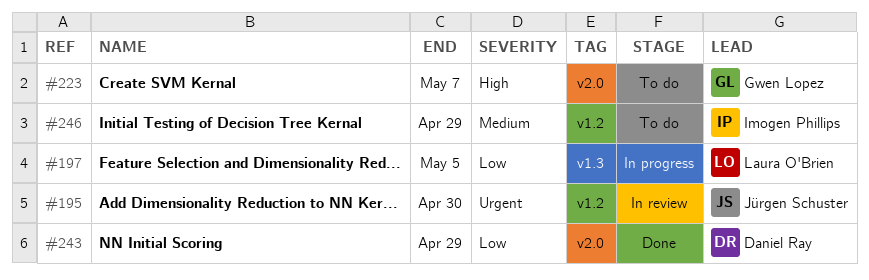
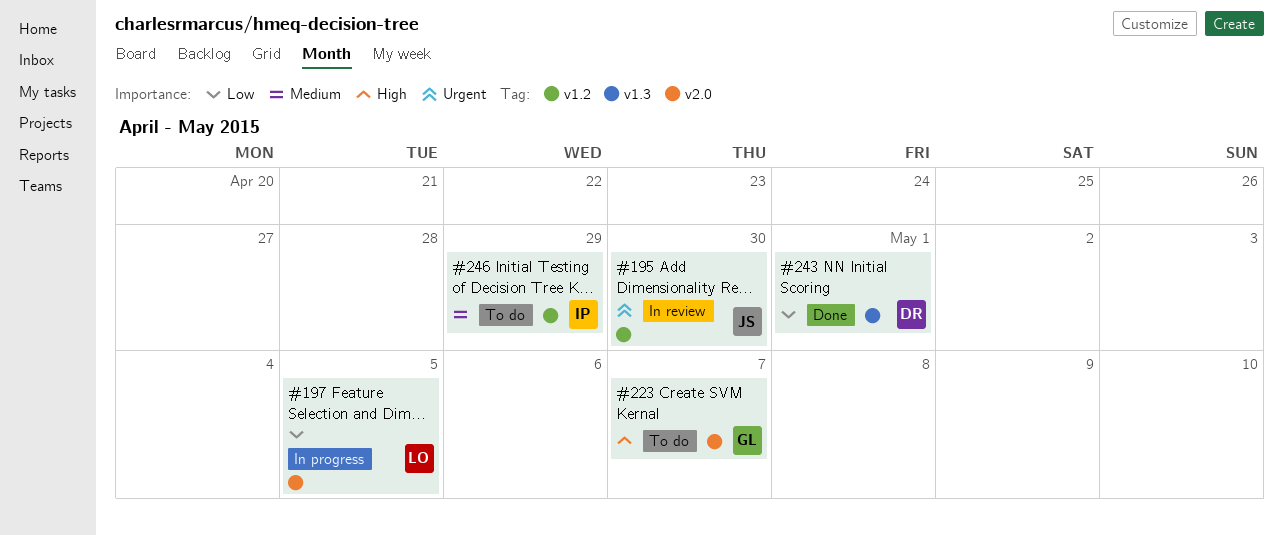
#197, label: v1.3 -> v2.0
#243, label: v2.0 -> v1.3
#243, due: Apr 29 -> May 1

